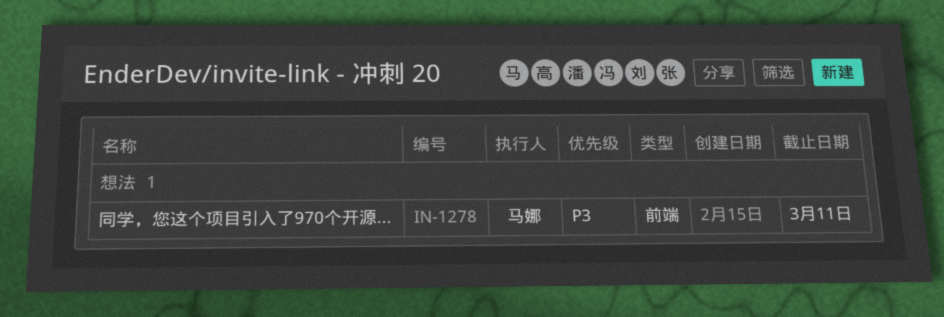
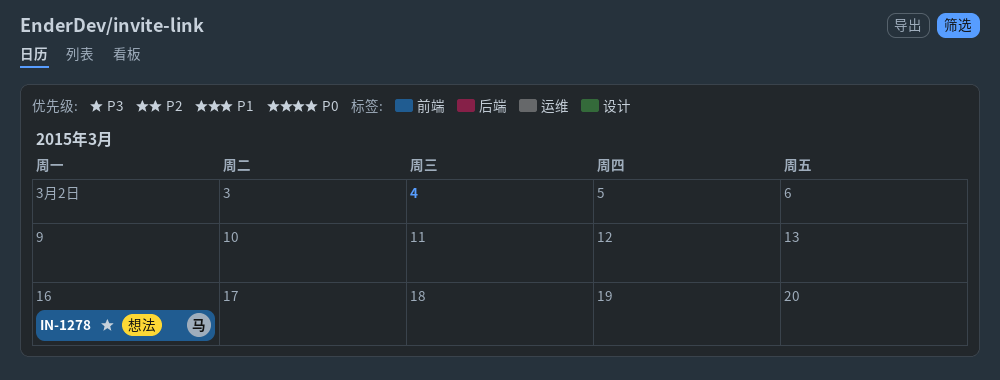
IN-1278, due: Mar 11 -> Mar 16

